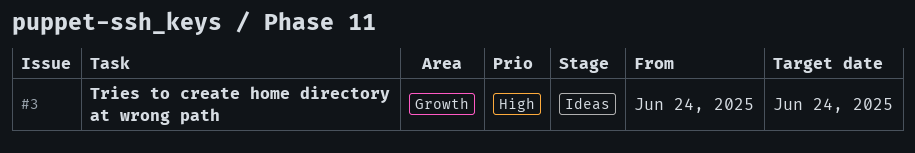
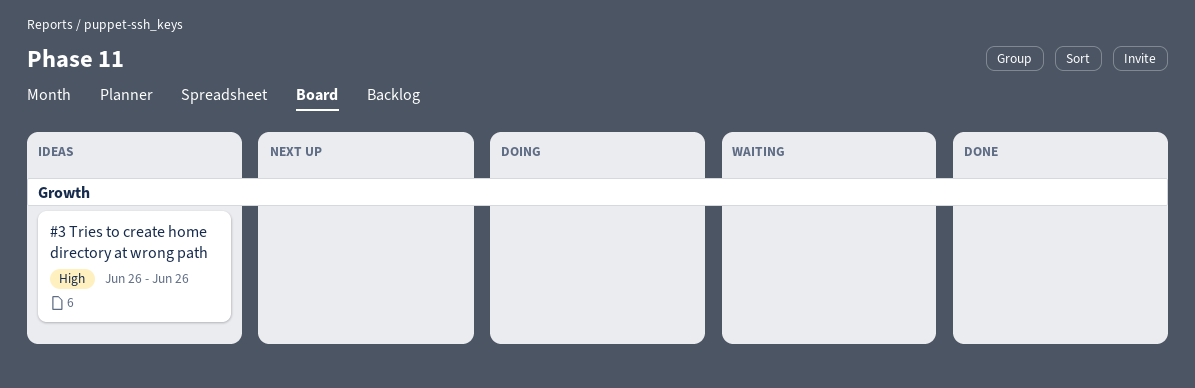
#3, start: Jun 24 -> Jun 26
#3, due: Jun 24 -> Jun 26

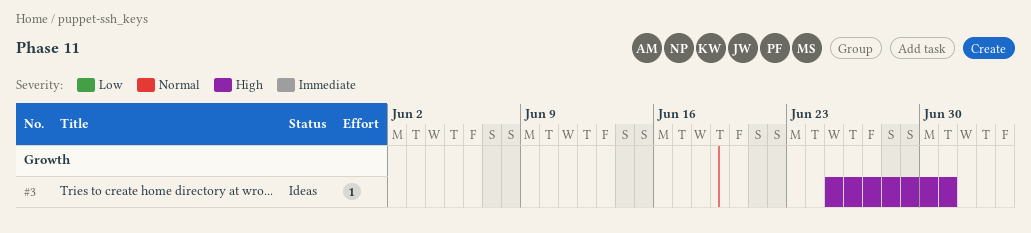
#3, start: Jun 26 -> Jun 25
#3, due: Jun 26 -> Jul 1

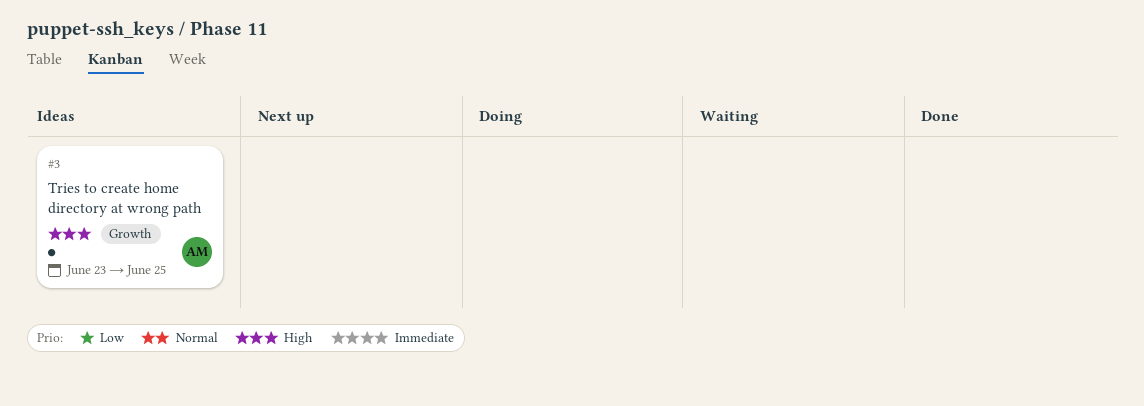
#3, start: Jun 25 -> Jun 23
#3, due: Jul 1 -> Jun 25

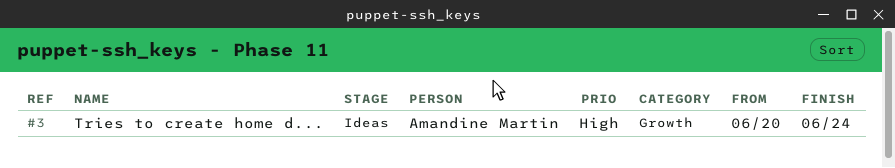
#3, start: Jun 23 -> Jun 20
#3, due: Jun 25 -> Jun 24

